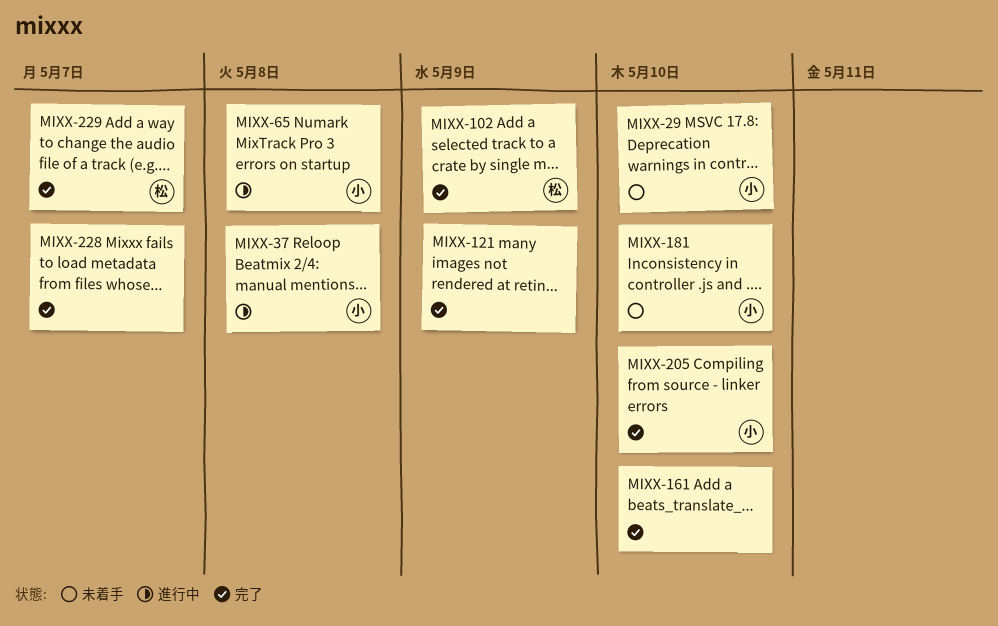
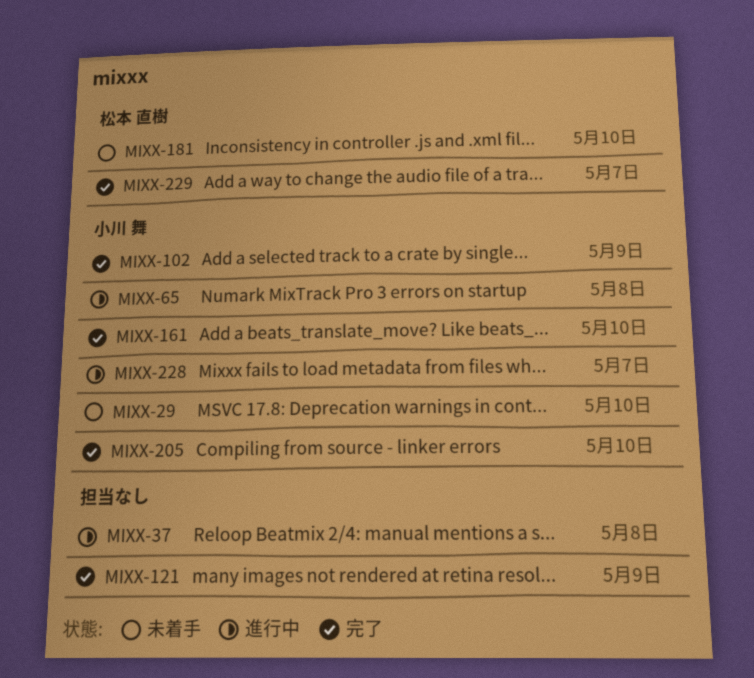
MIXX-37, owner: 小川 舞 -> none
MIXX-102, owner: 松本 直樹 -> 小川 舞
MIXX-161, owner: none -> 小川 舞
MIXX-181, owner: 小川 舞 -> 松本 直樹
MIXX-228, status: 完了 -> 進行中
MIXX-228, owner: none -> 小川 舞

